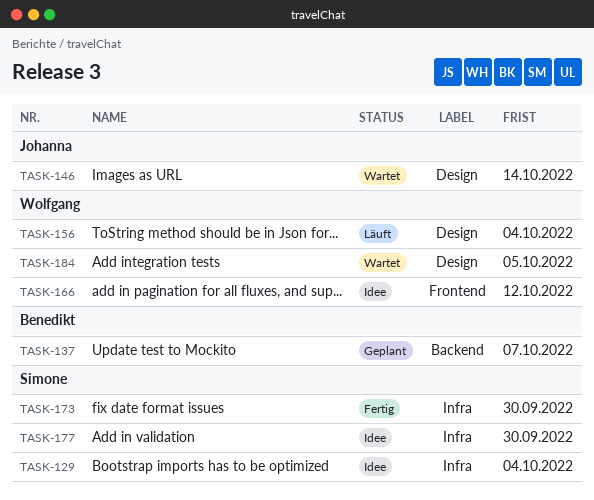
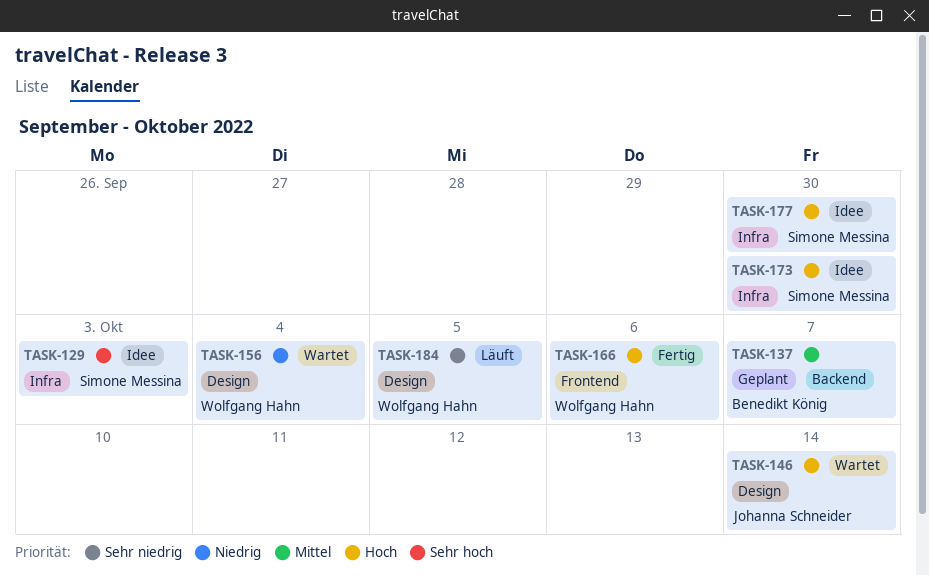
TASK-129, due: Oct 4 -> Oct 3
TASK-156, status: Läuft -> Wartet
TASK-166, status: Idee -> Fertig
TASK-166, due: Oct 12 -> Oct 6
TASK-173, status: Fertig -> Idee
TASK-184, status: Wartet -> Läuft

